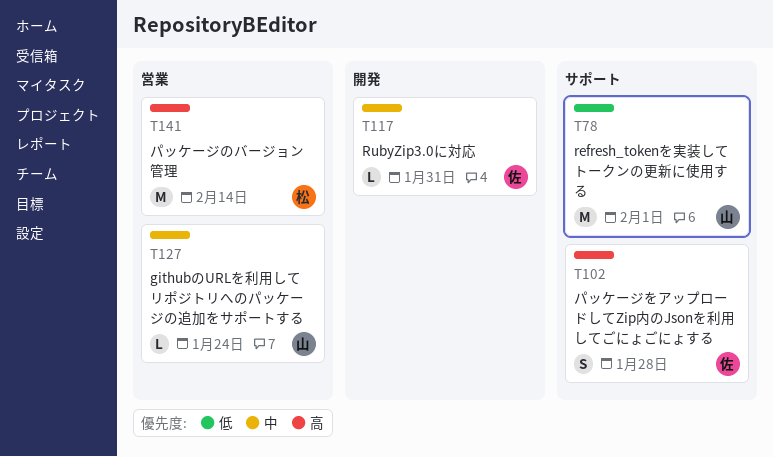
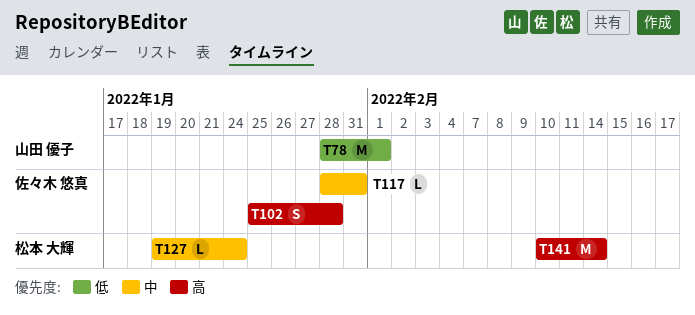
T127, owner: 山田 優子 -> 松本 大輝

